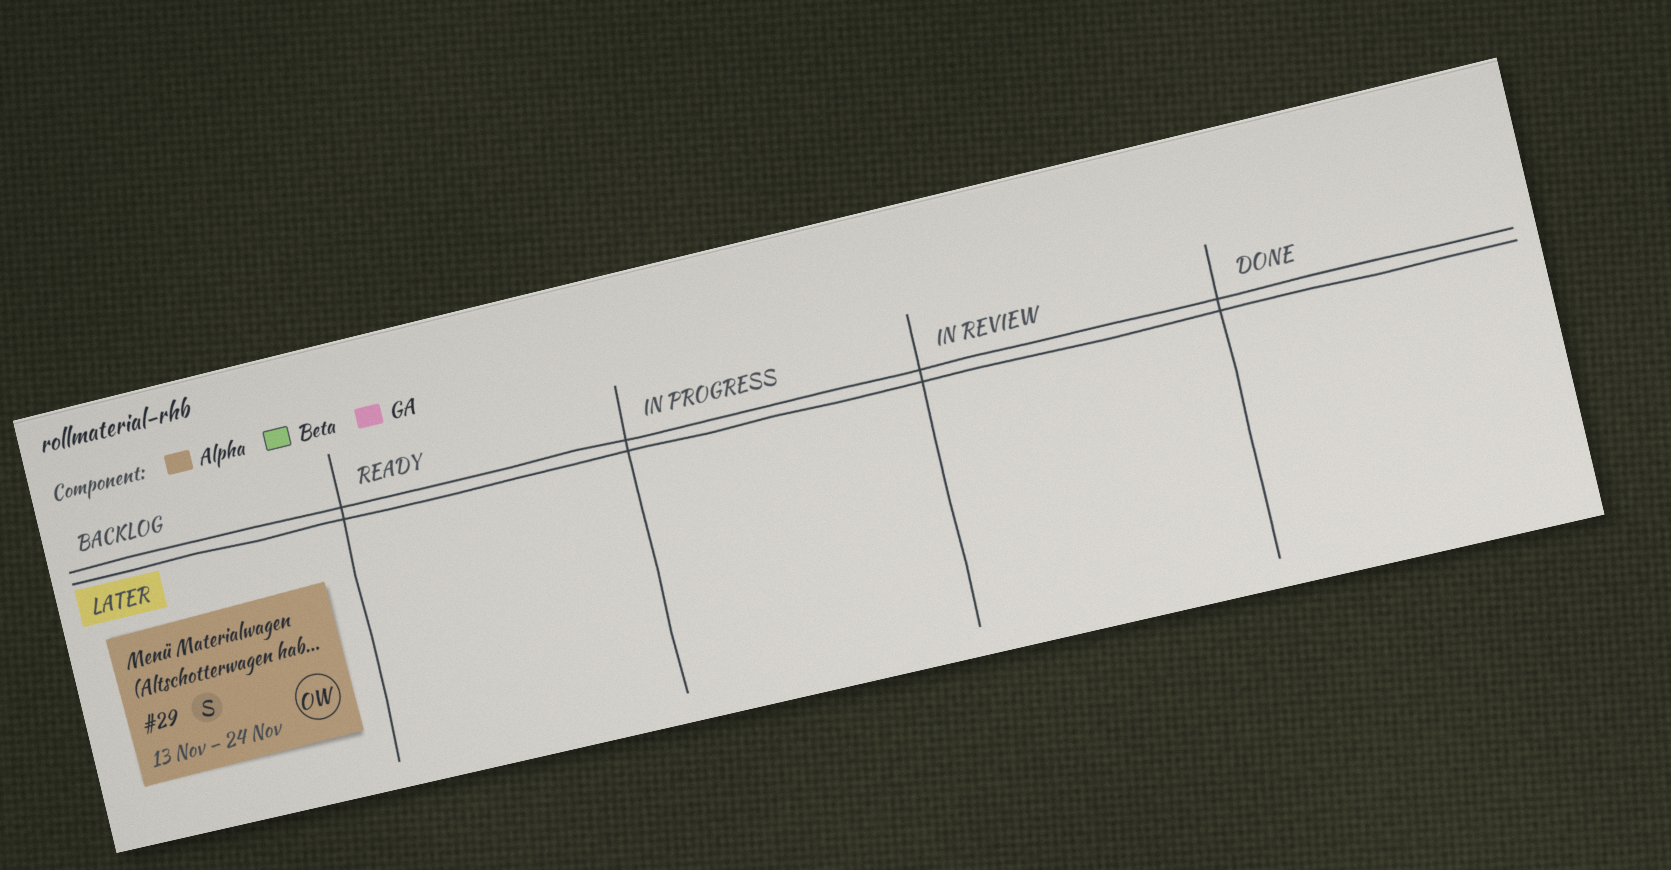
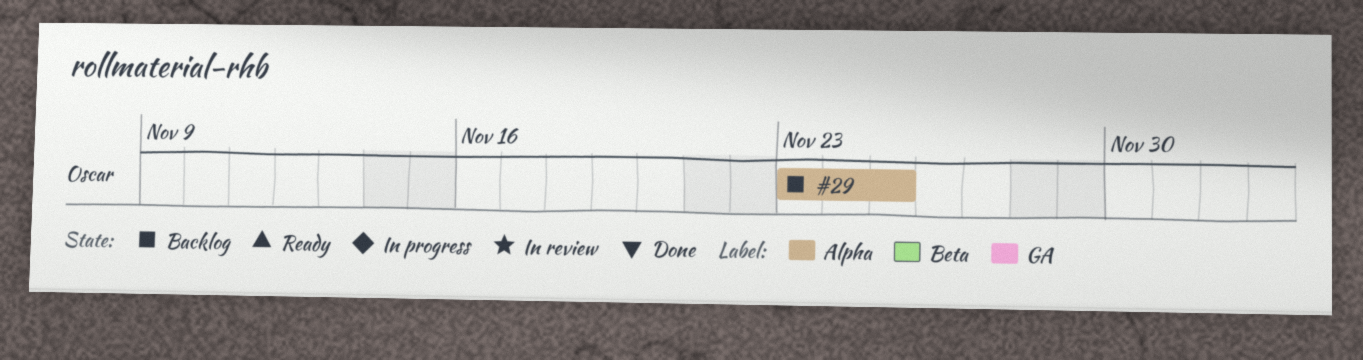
#29, start: Nov 13 -> Nov 23
#29, due: Nov 24 -> Nov 25

